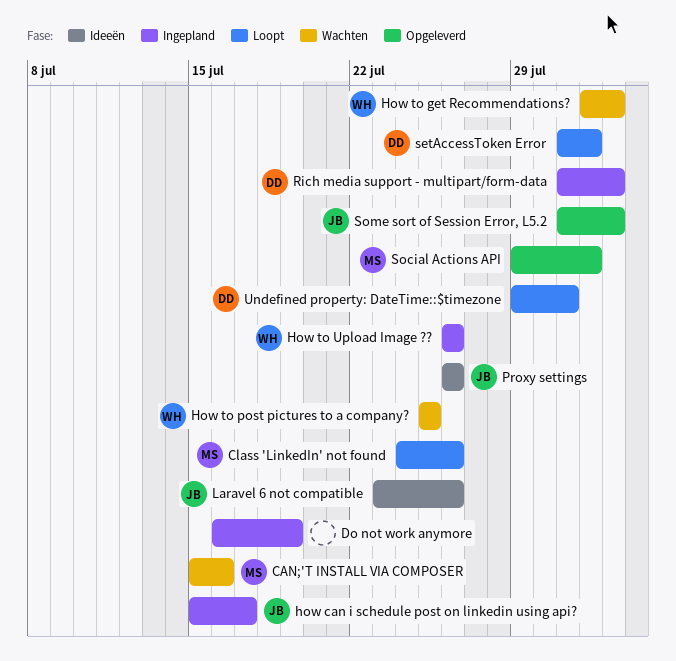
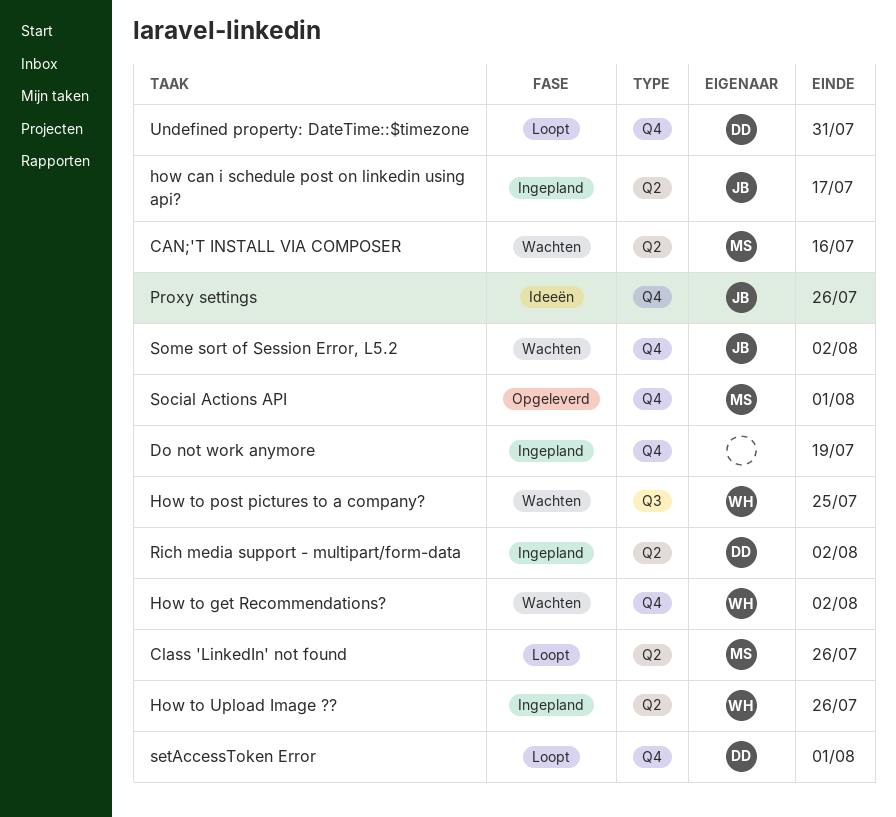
Laravel 6 not compatible: present -> none
Some sort of Session Error, L5.2, status: Opgeleverd -> Wachten

